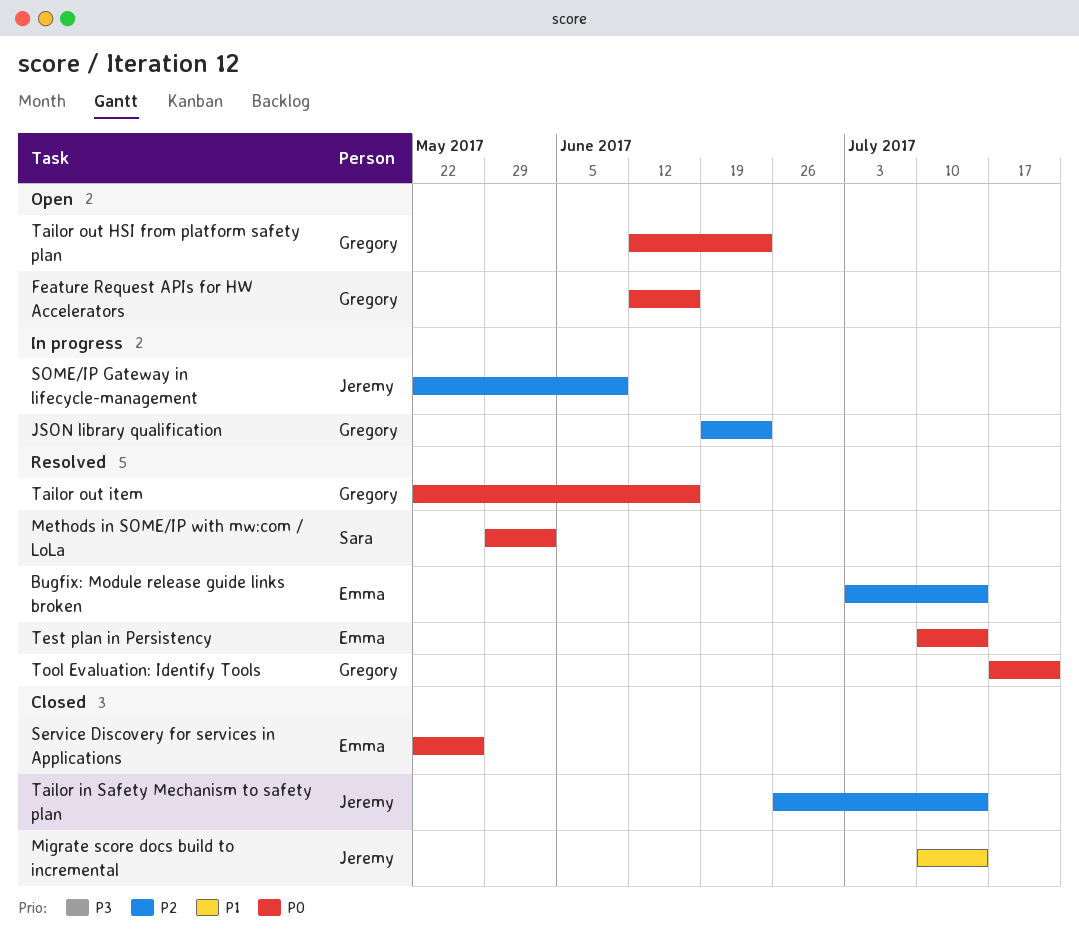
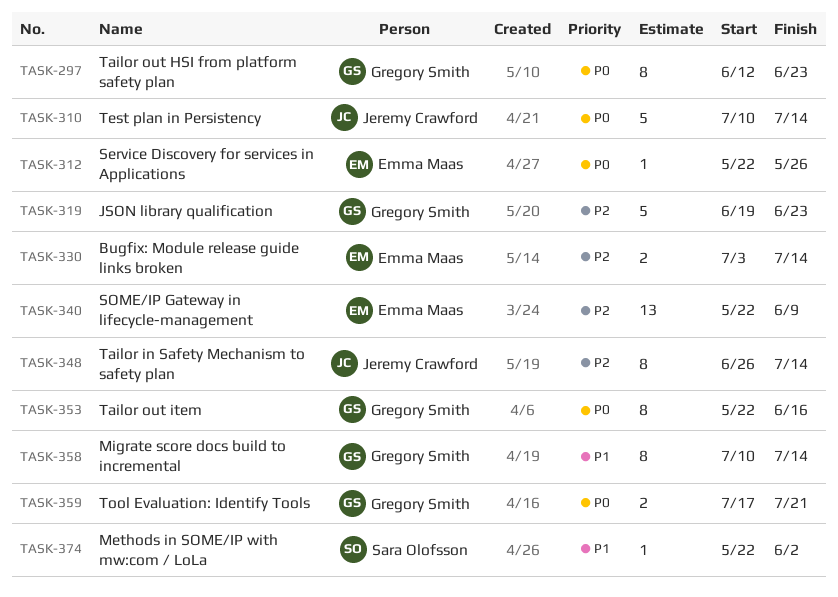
Feature Request APIs for HW Accelerators: present -> none
Methods in SOME/IP with mw:com / LoLa, priority: P0 -> P1
Methods in SOME/IP with mw:com / LoLa, start: May 29 -> May 22
Migrate score docs build to incremental, owner: Jeremy Crawford -> Gregory Smith
SOME/IP Gateway in lifecycle-management, owner: Jeremy Crawford -> Emma Maas
Test plan in Persistency, owner: Emma Maas -> Jeremy Crawford

